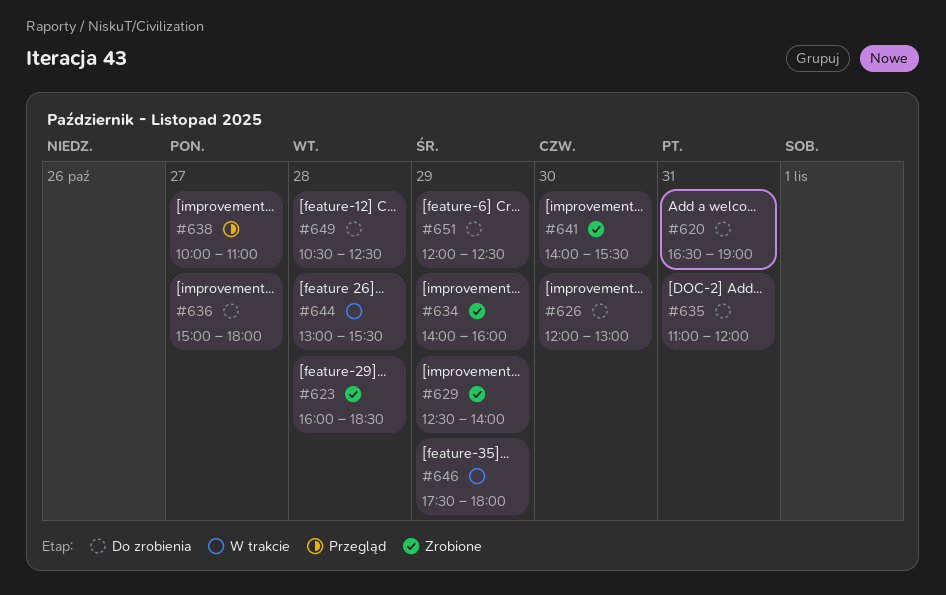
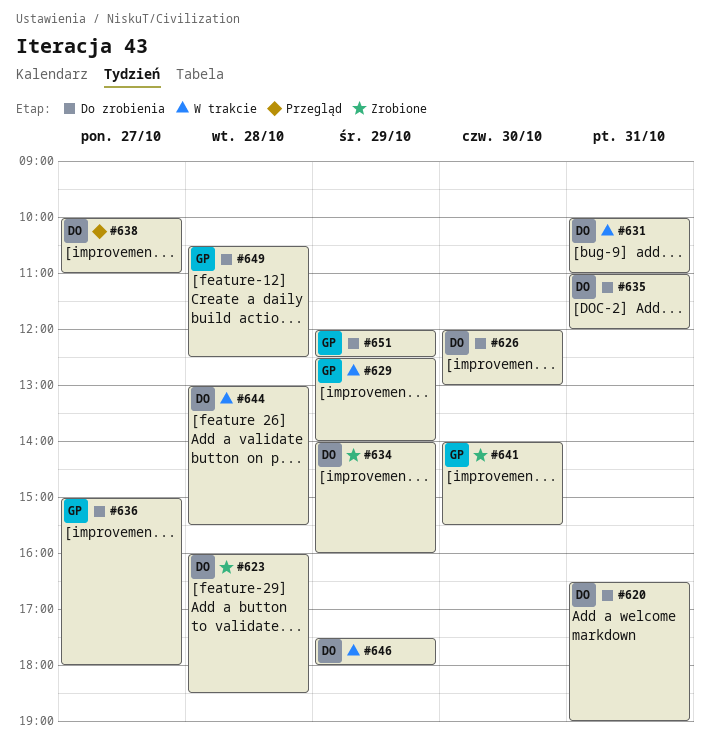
#629, status: Zrobione -> W trakcie
#631: none -> present

